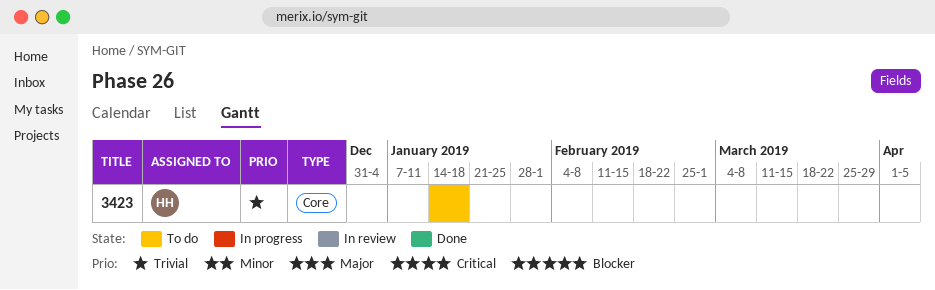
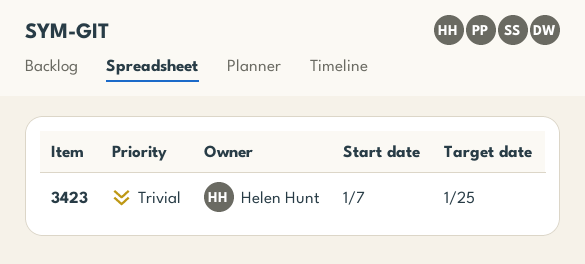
3423, start: Jan 14 -> Jan 7
3423, due: Jan 18 -> Jan 25

